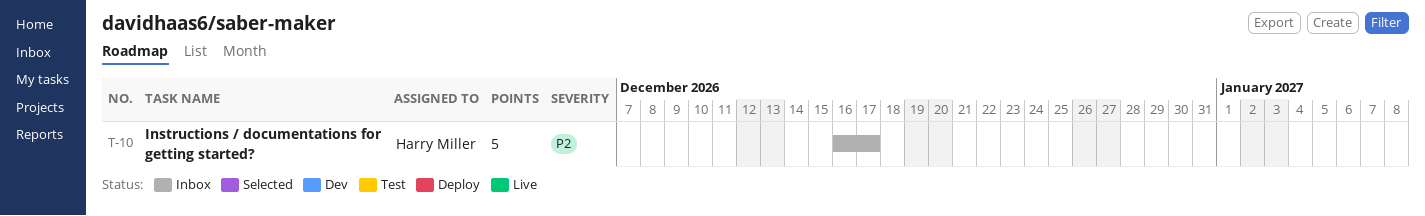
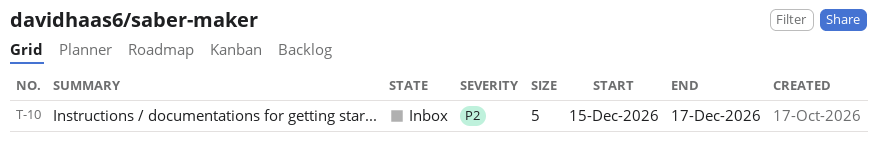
T-10, start: Dec 16 -> Dec 15

